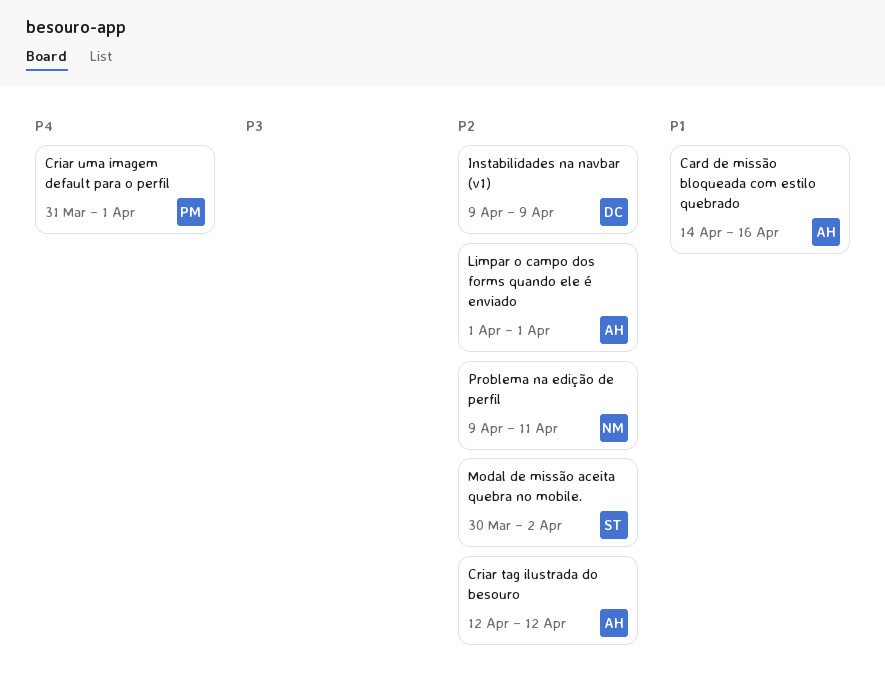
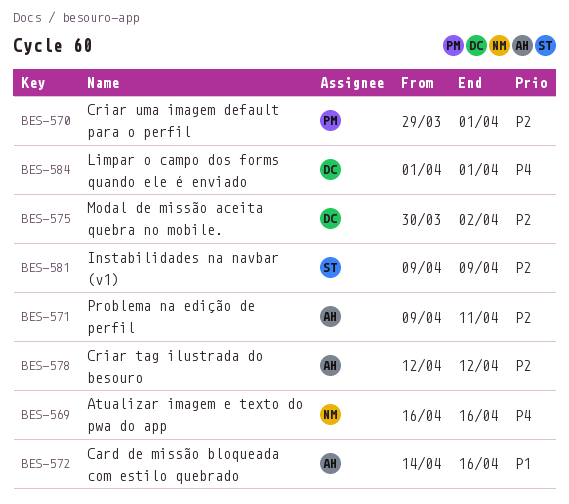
Atualizar imagem e texto do pwa do app: none -> present
Criar uma imagem default para o perfil, priority: P4 -> P2
Criar uma imagem default para o perfil, start: Mar 31 -> Mar 29
Instabilidades na navbar (v1), owner: DC -> ST
Limpar o campo dos forms quando ele é enviado, owner: AH -> DC
Limpar o campo dos forms quando ele é enviado, priority: P2 -> P4
Modal de missão aceita quebra no mobile., owner: ST -> DC
Problema na edição de perfil, owner: NM -> AH

